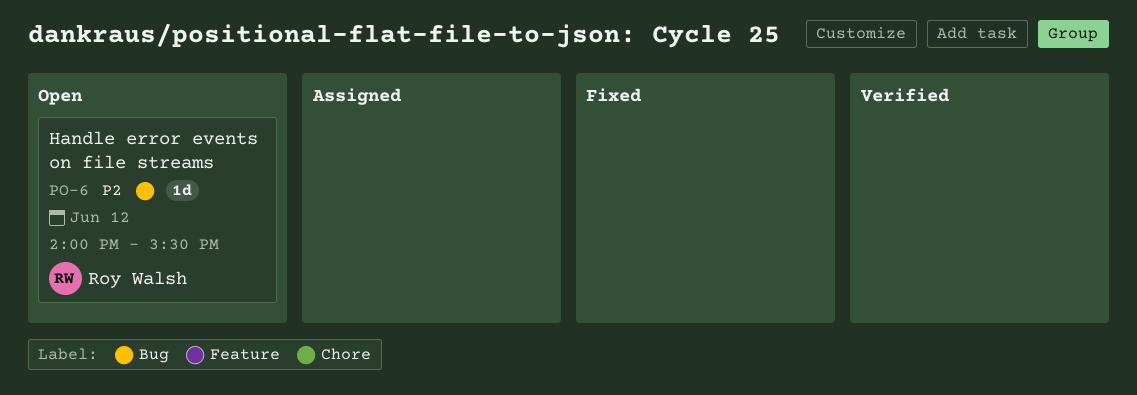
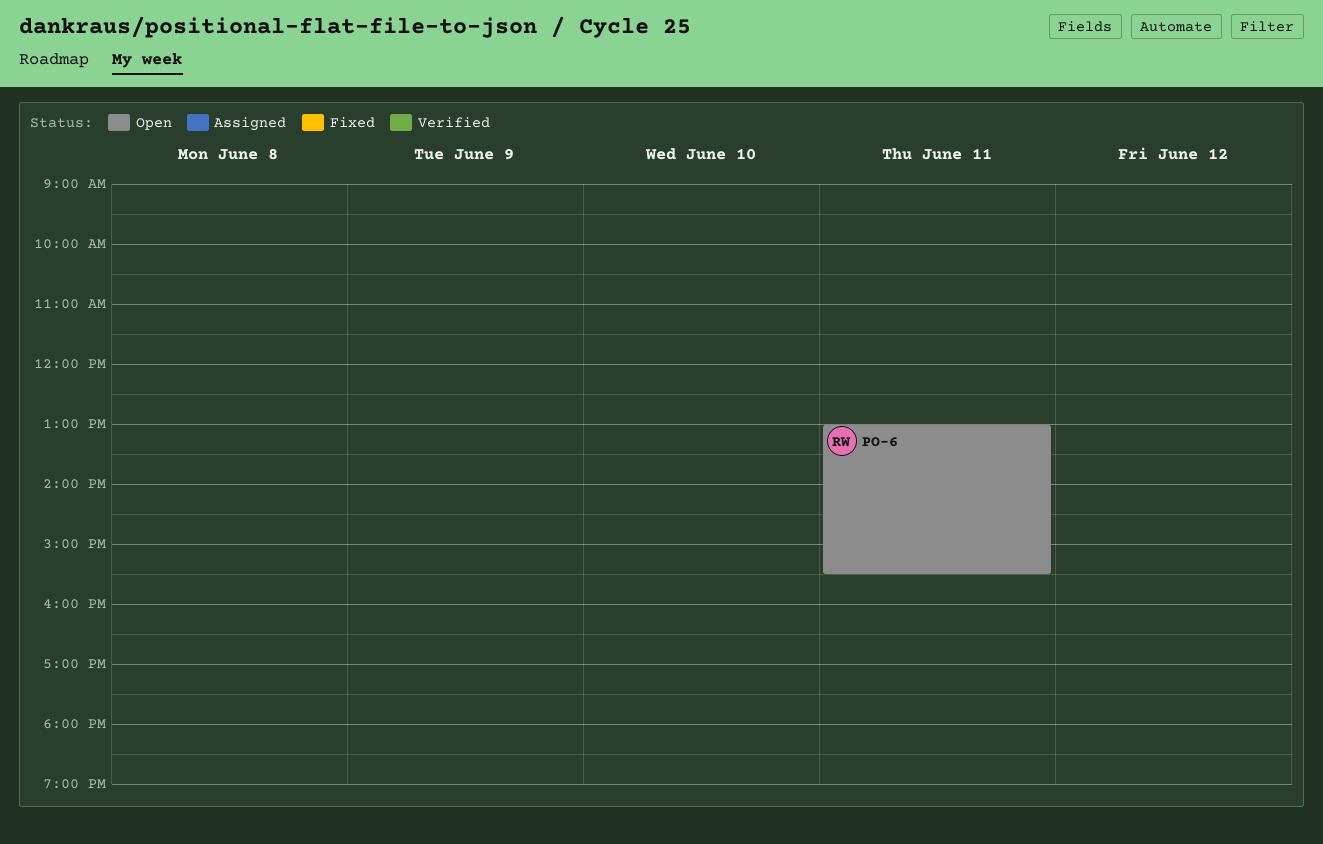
PO-6, day: Jun 12 -> Jun 11
PO-6, begins: 14:00 -> 13:00

